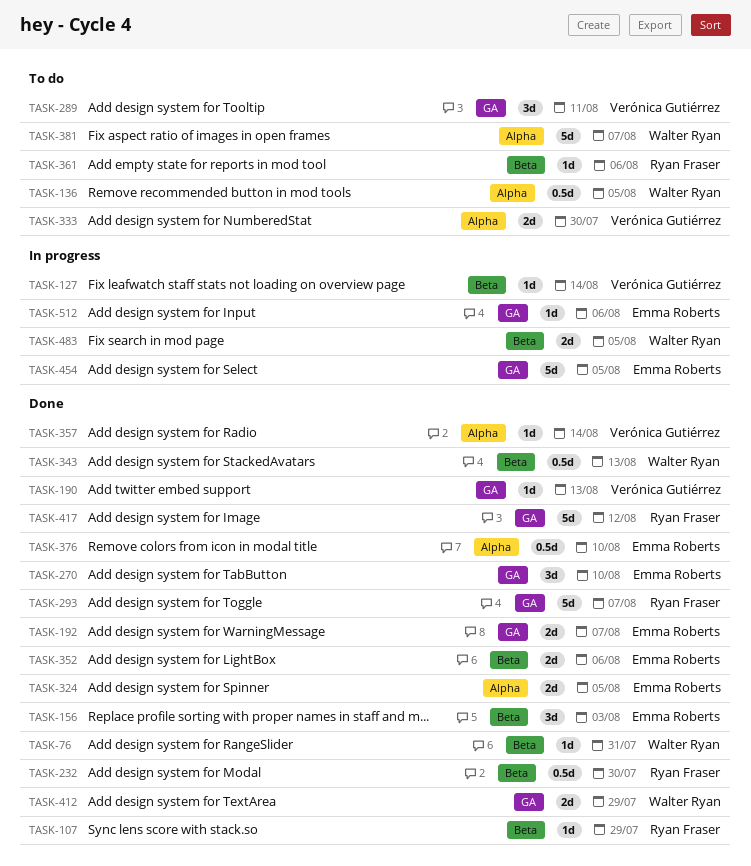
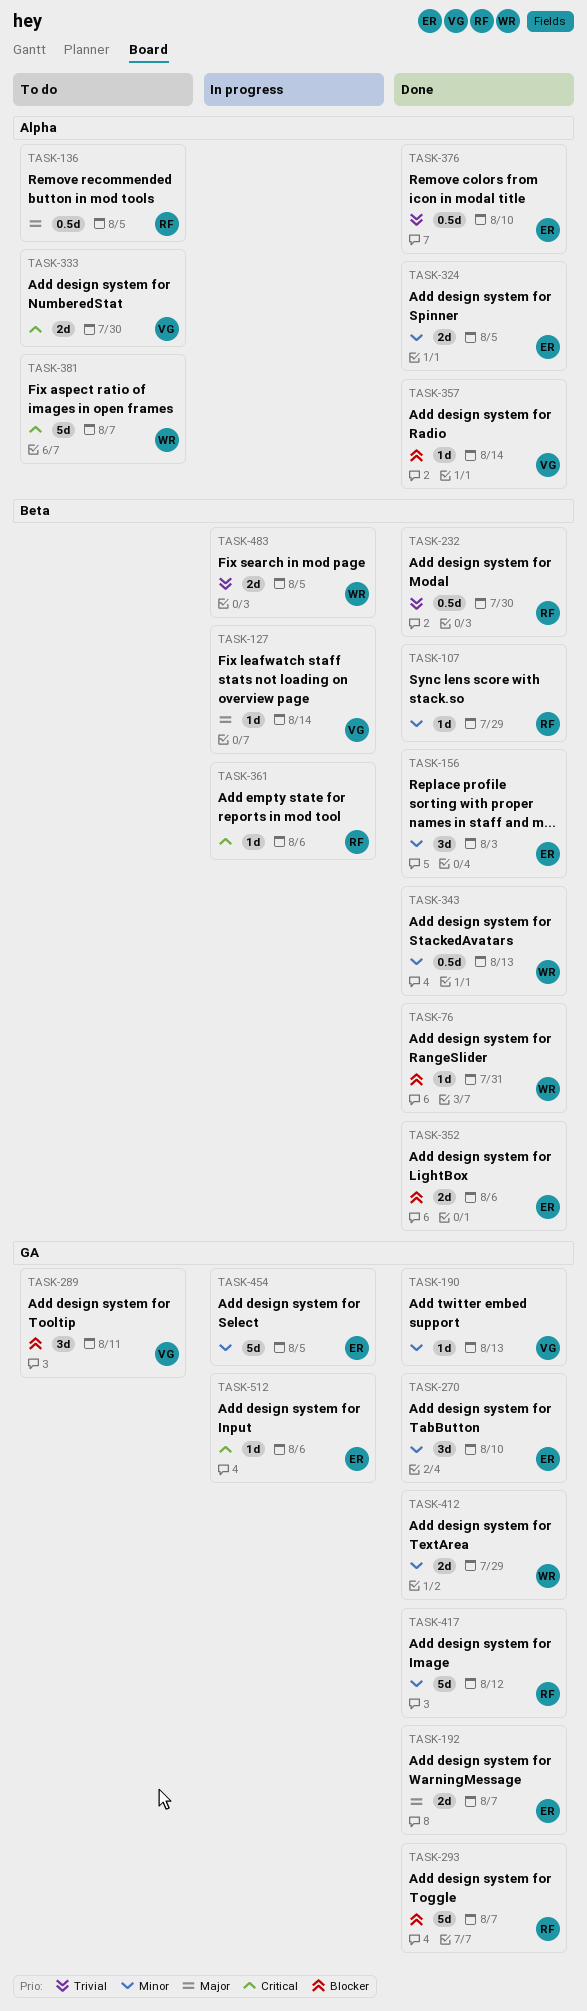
TASK-136, owner: Walter Ryan -> Ryan Fraser
TASK-361, status: To do -> In progress

